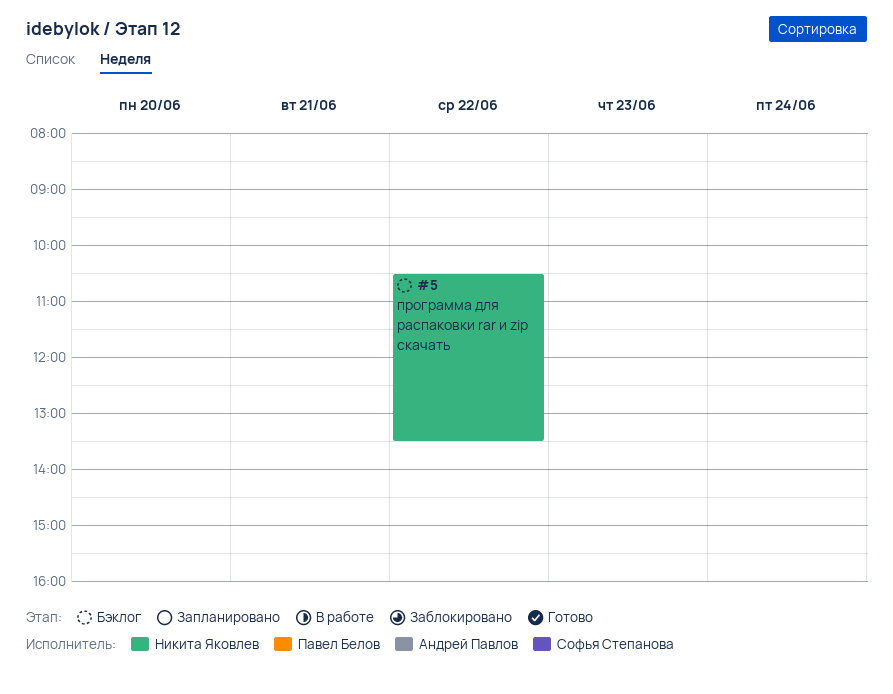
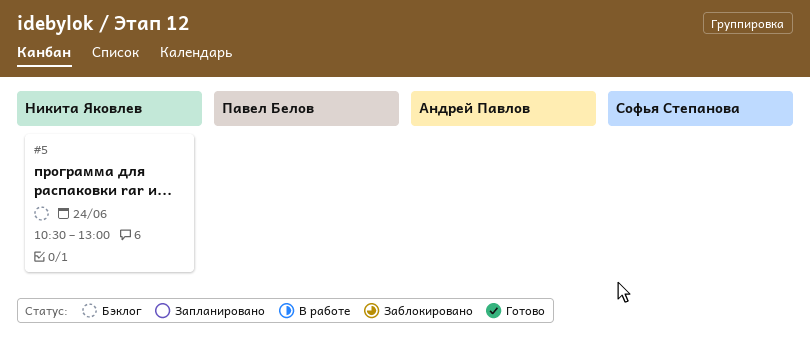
#5, day: Jun 22 -> Jun 24
#5, ends: 13:30 -> 13:00

